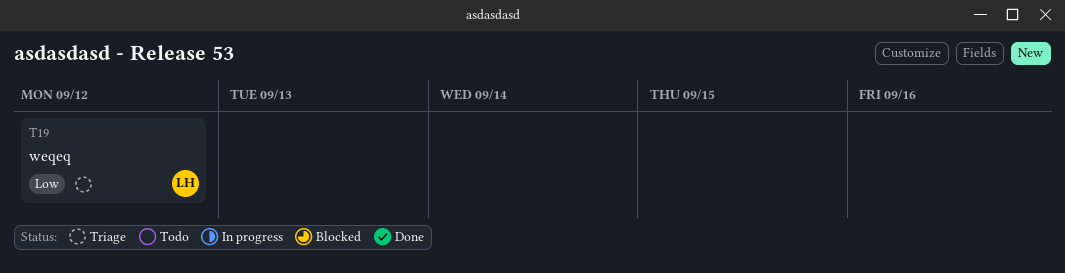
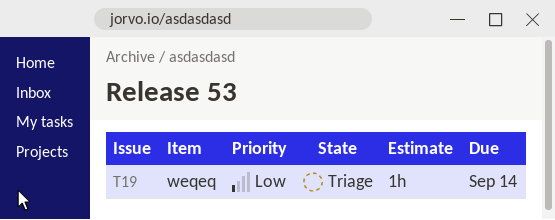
T19, due: Sep 12 -> Sep 14

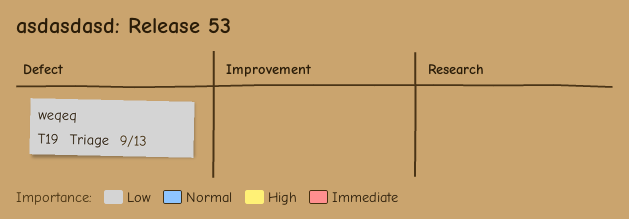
T19, due: Sep 14 -> Sep 13

